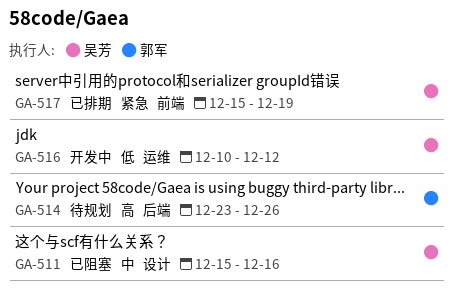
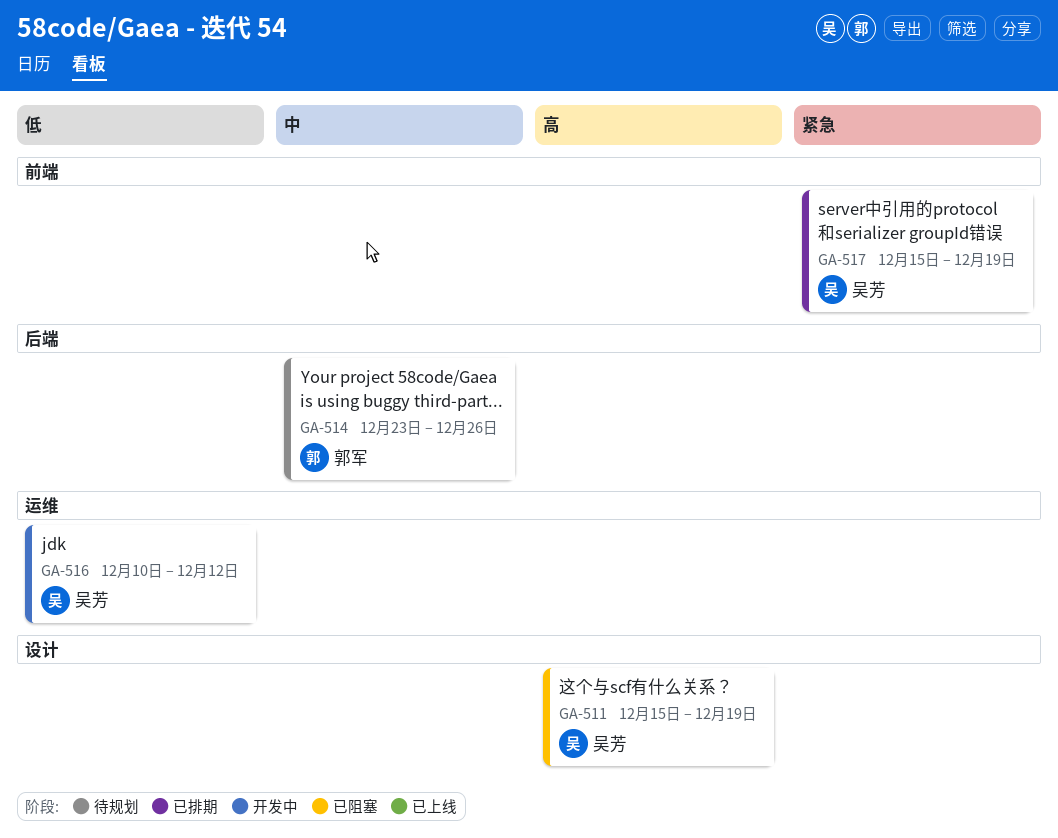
GA-511, priority: 中 -> 高
GA-511, due: Dec 16 -> Dec 19
GA-514, priority: 高 -> 中

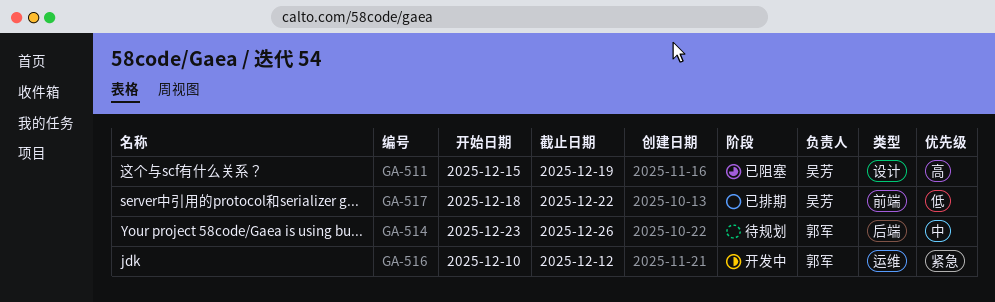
GA-516, owner: 吴芳 -> 郭军
GA-516, priority: 低 -> 紧急
GA-517, priority: 紧急 -> 低
GA-517, start: Dec 15 -> Dec 18
GA-517, due: Dec 19 -> Dec 22

